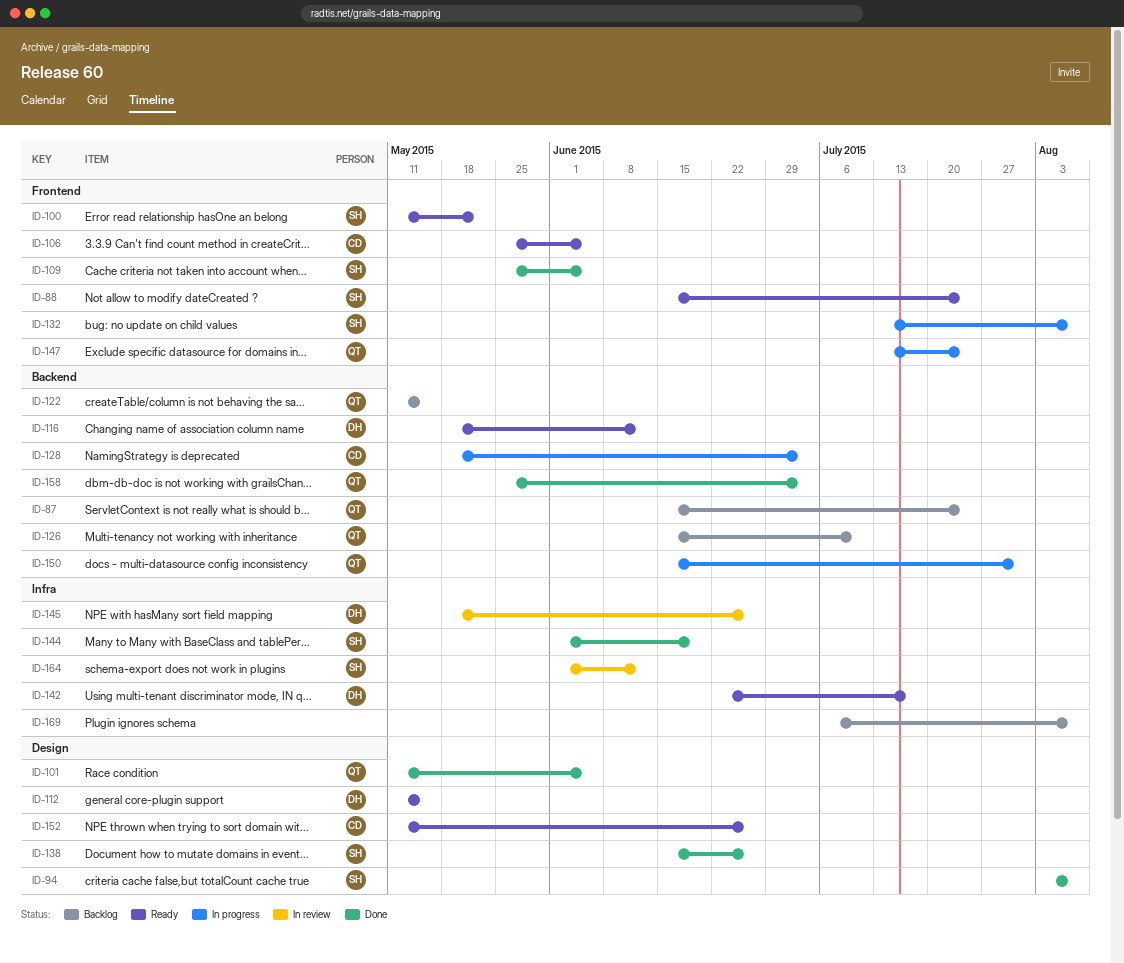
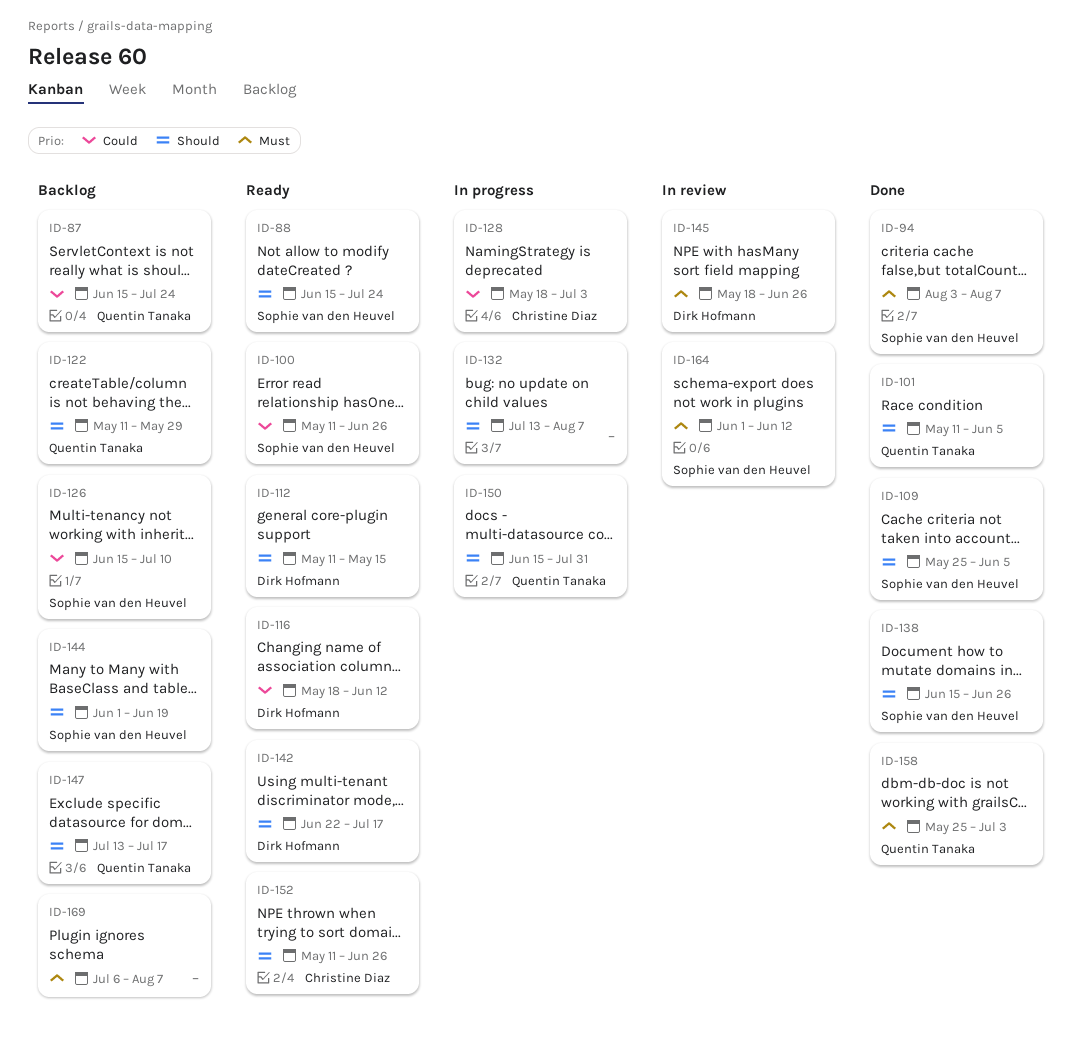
ID-100, due: May 22 -> Jun 26
ID-106: present -> none
ID-122, due: May 15 -> May 29
ID-126, owner: Quentin Tanaka -> Sophie van den Heuvel
ID-132, owner: Sophie van den Heuvel -> none
ID-144, status: Done -> Backlog
ID-147, status: In progress -> Backlog
ID-147, due: Jul 24 -> Jul 17

